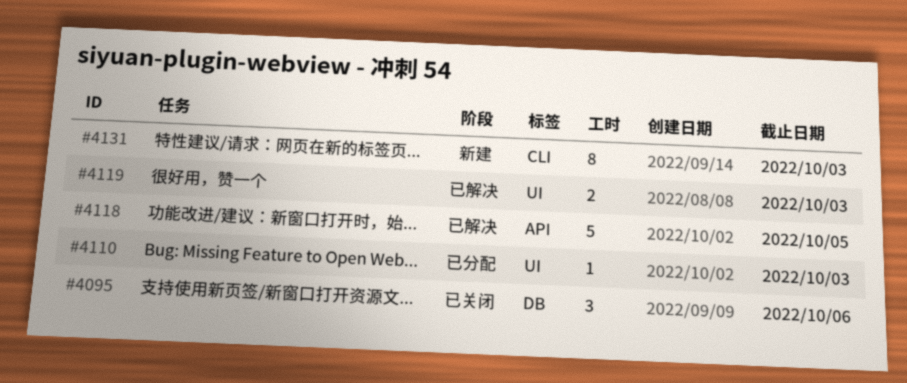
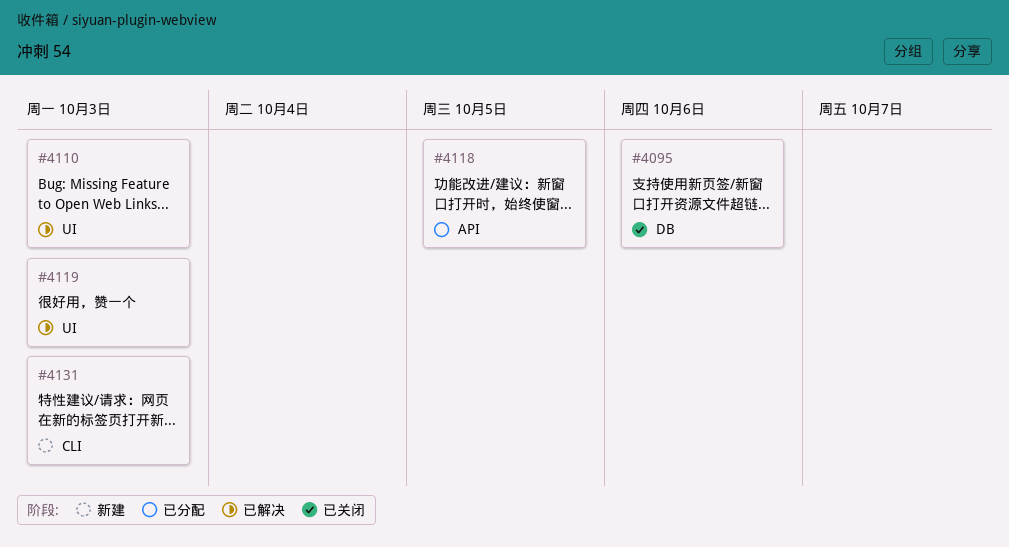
#4110, status: 已分配 -> 已解决
#4118, status: 已解决 -> 已分配

